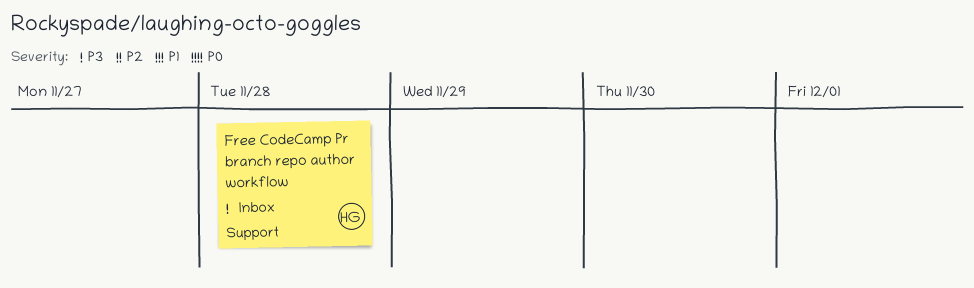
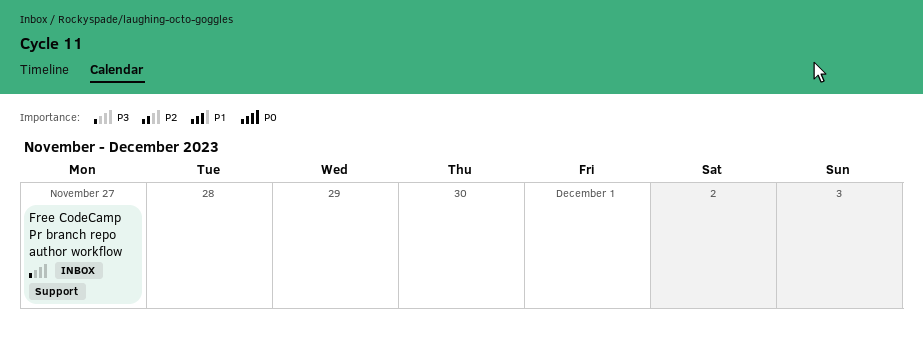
Free CodeCamp Pr branch repo author workflow, due: Nov 28 -> Nov 27

